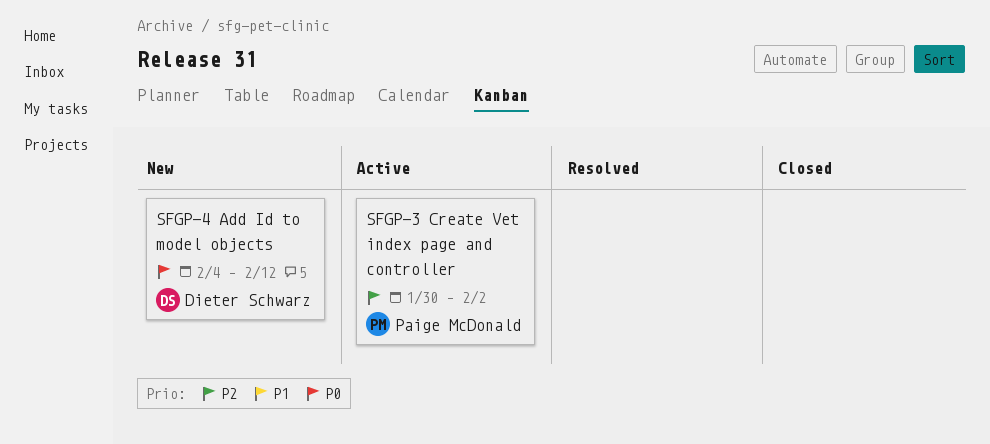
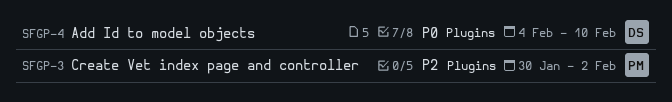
SFGP-4, due: Feb 12 -> Feb 10

